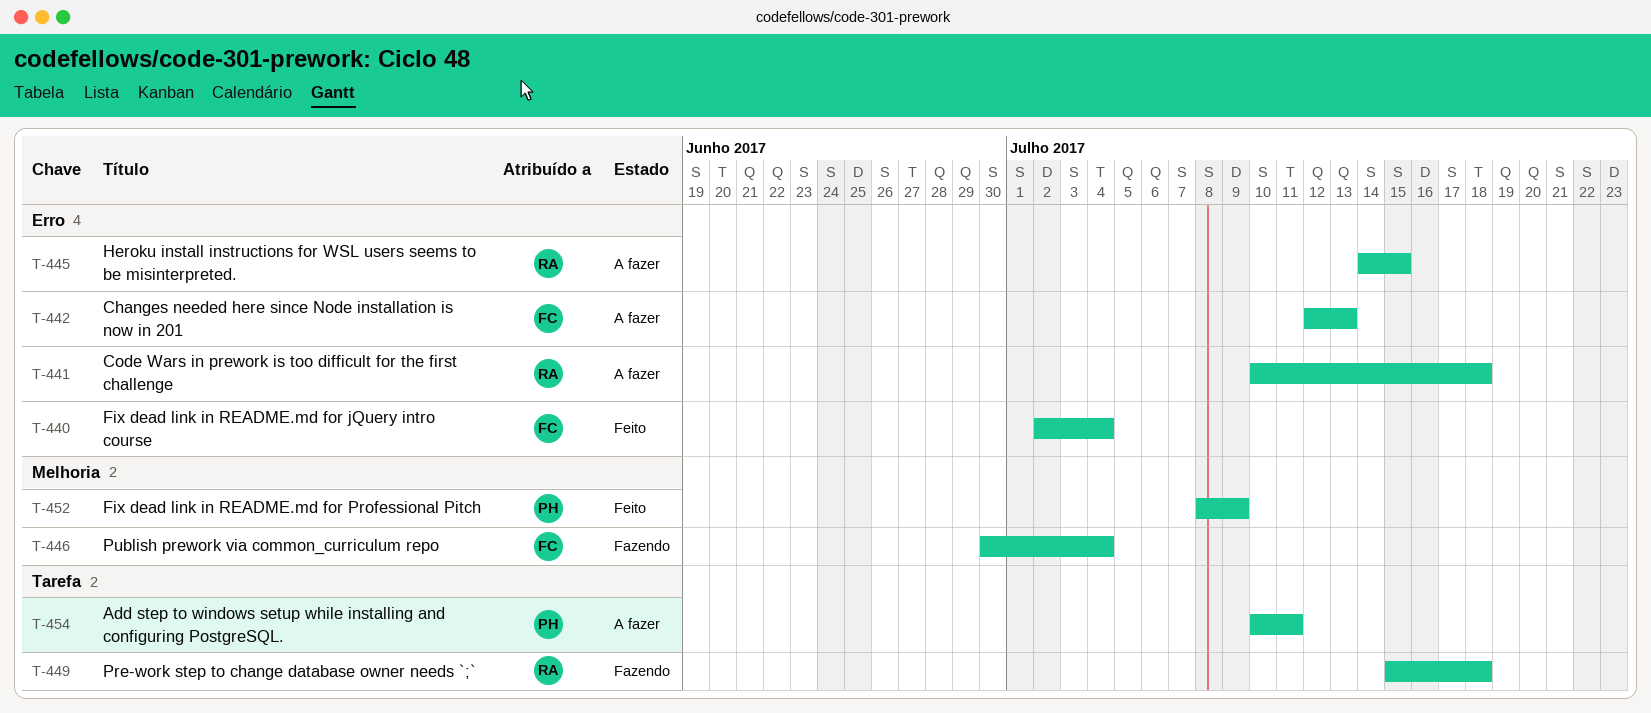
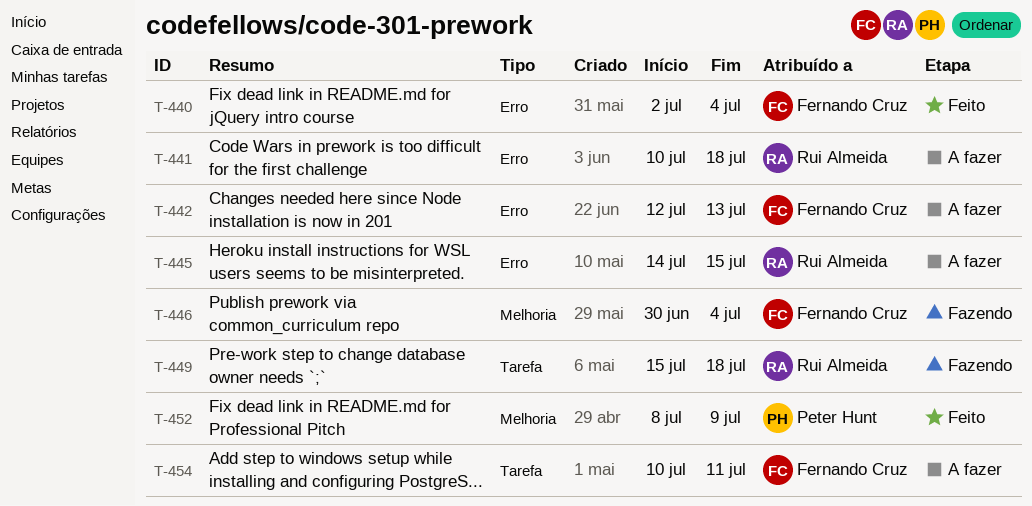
T-454, owner: Peter Hunt -> Fernando Cruz

